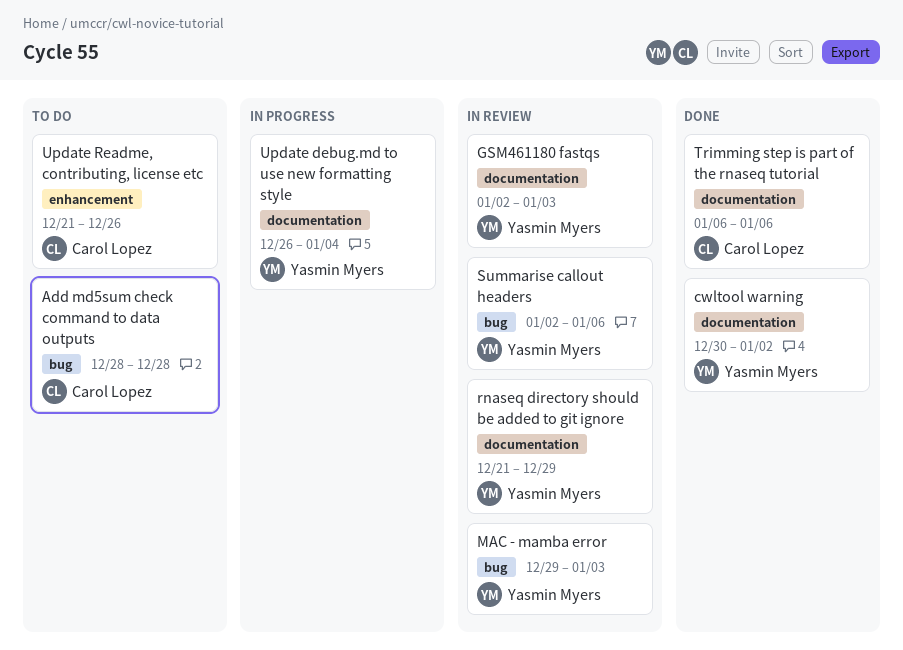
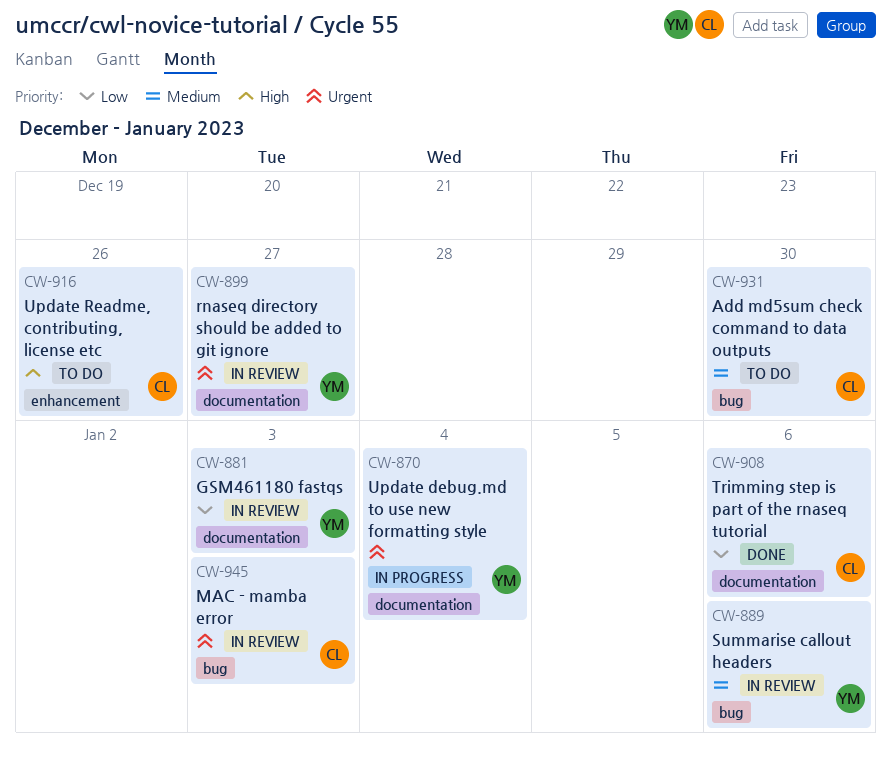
Add md5sum check command to data outputs, due: Dec 28 -> Dec 30
cwltool warning: present -> none
MAC - mamba error, owner: Yasmin Myers -> Carol Lopez
rnaseq directory should be added to git ignore, due: Dec 29 -> Dec 27

